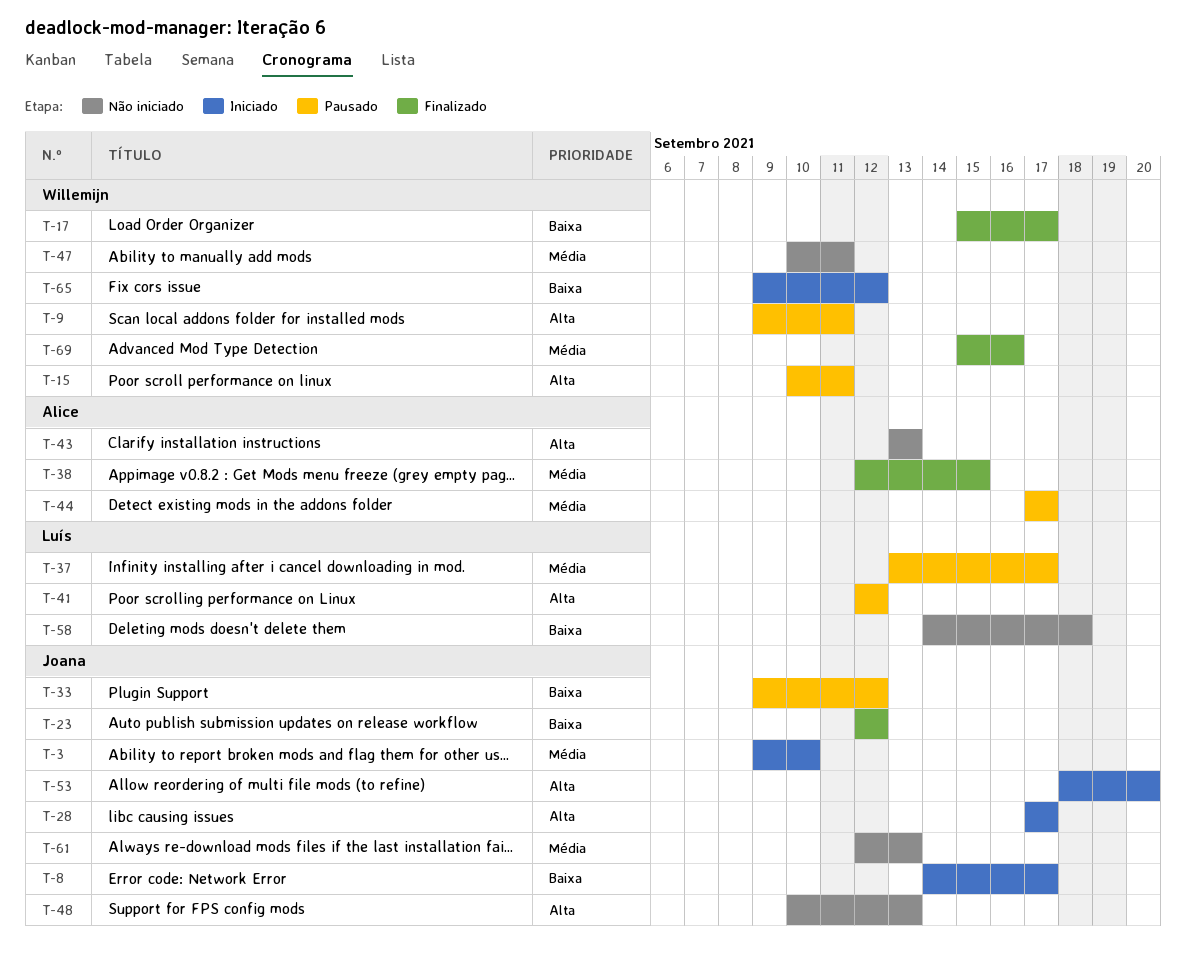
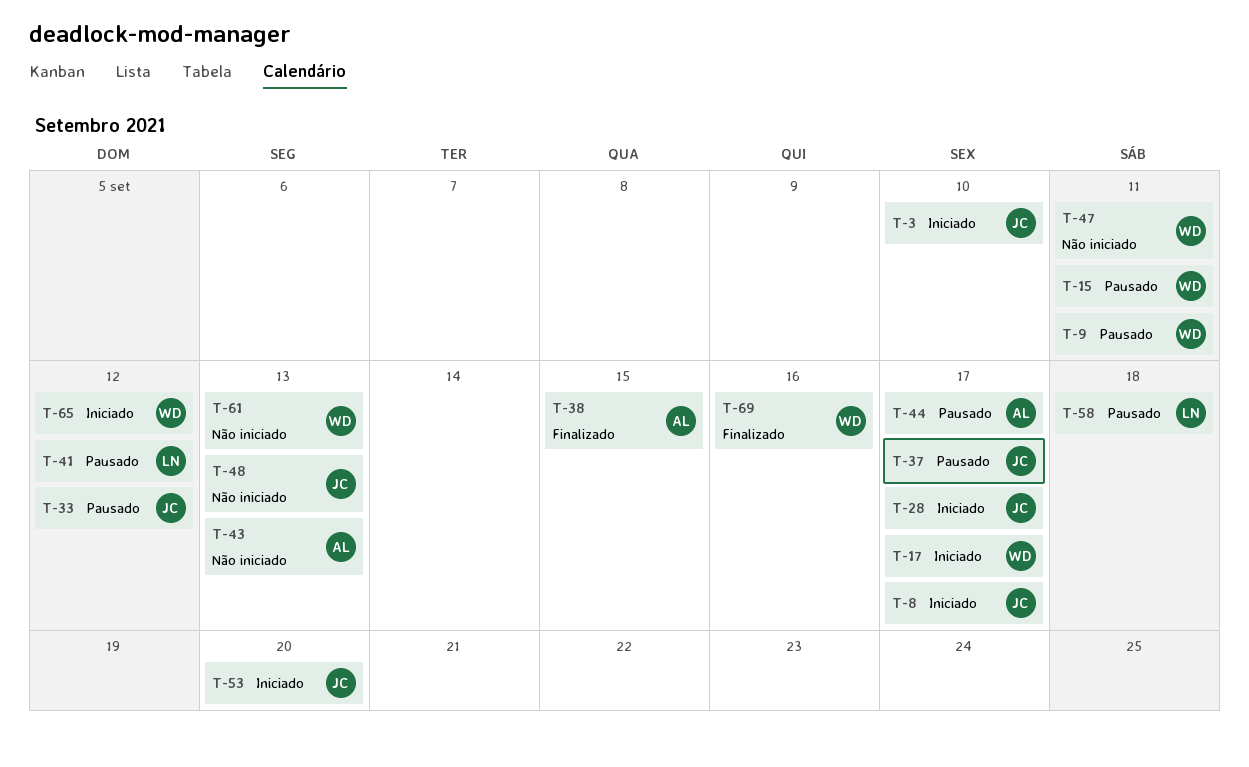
T-17, status: Finalizado -> Iniciado
T-23: present -> none
T-37, owner: Luís -> Joana
T-58, status: Não iniciado -> Pausado
T-61, owner: Joana -> Willemijn

